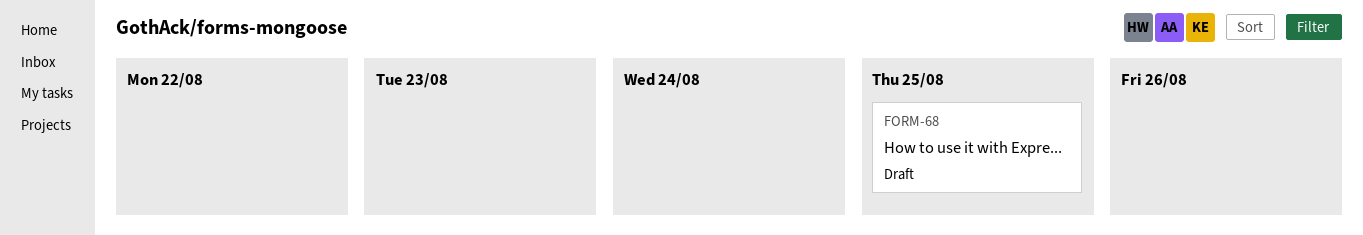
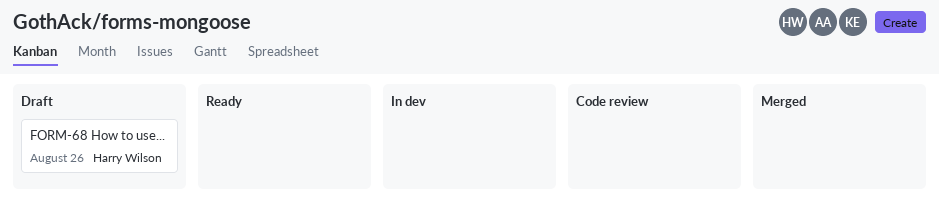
FORM-68, due: Aug 25 -> Aug 26

